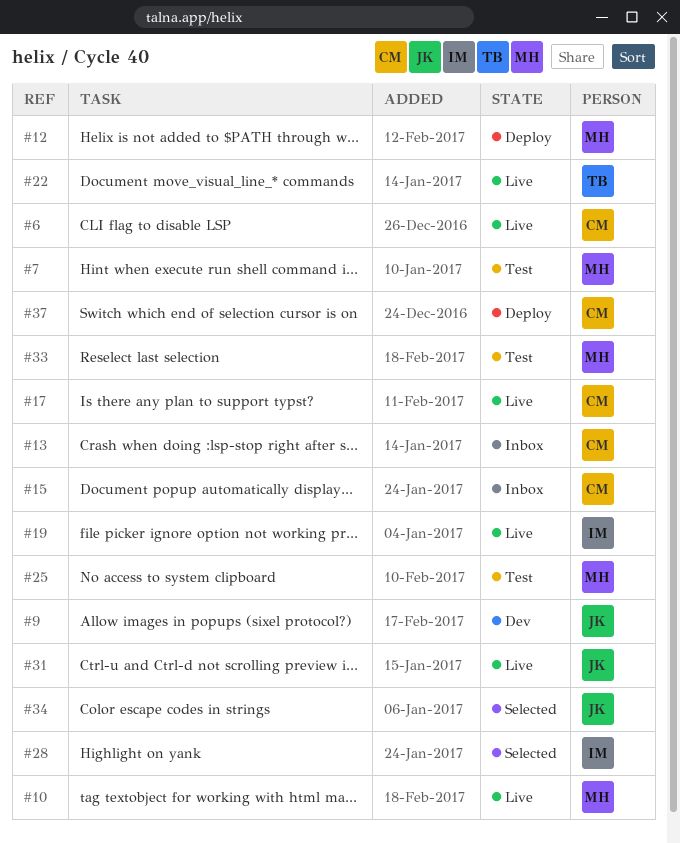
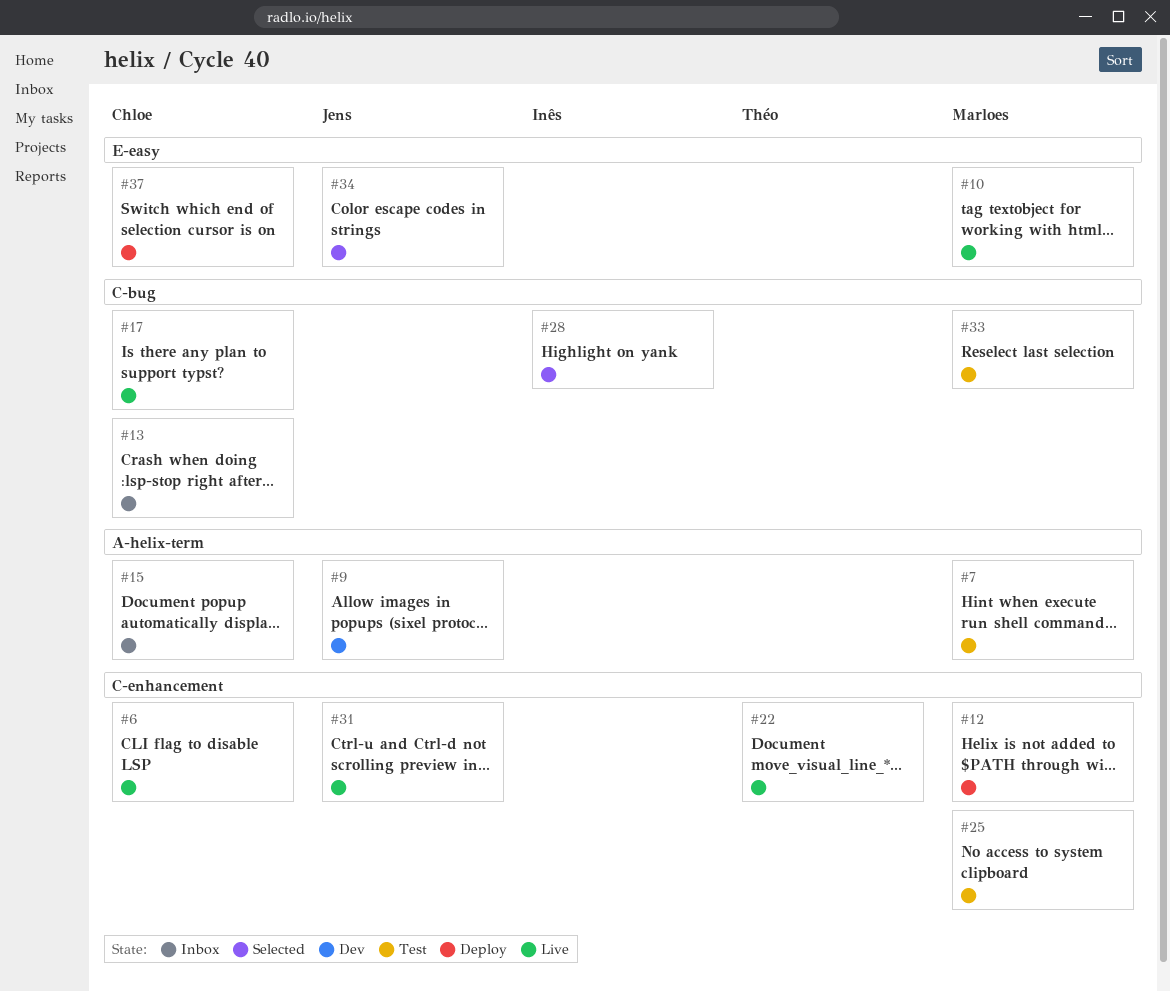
#19: present -> none

